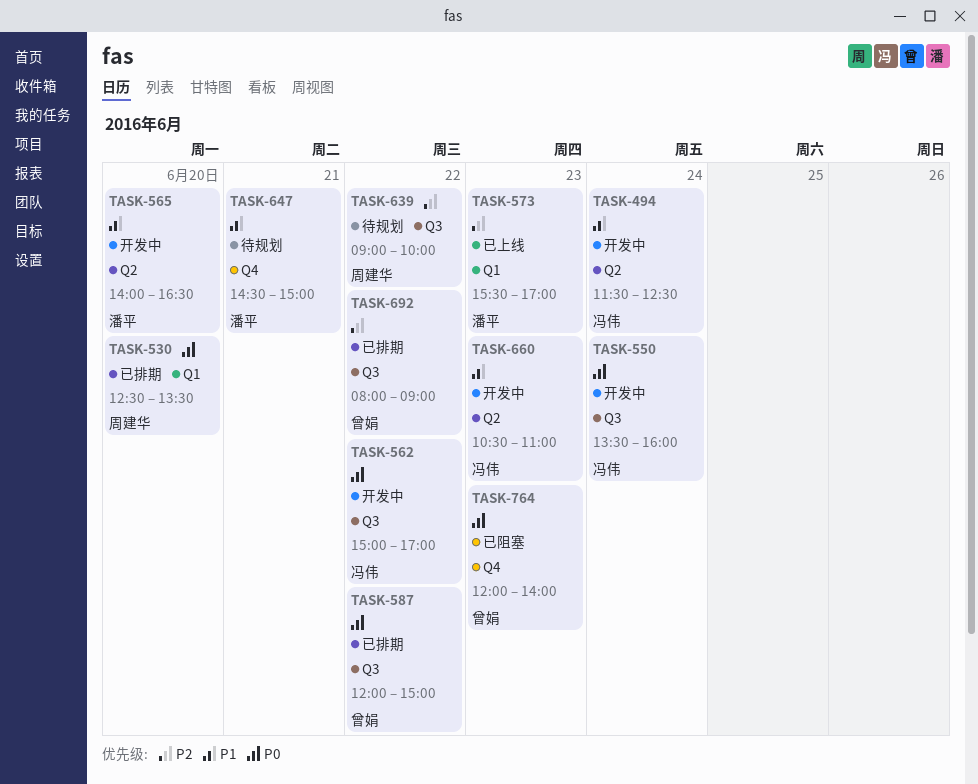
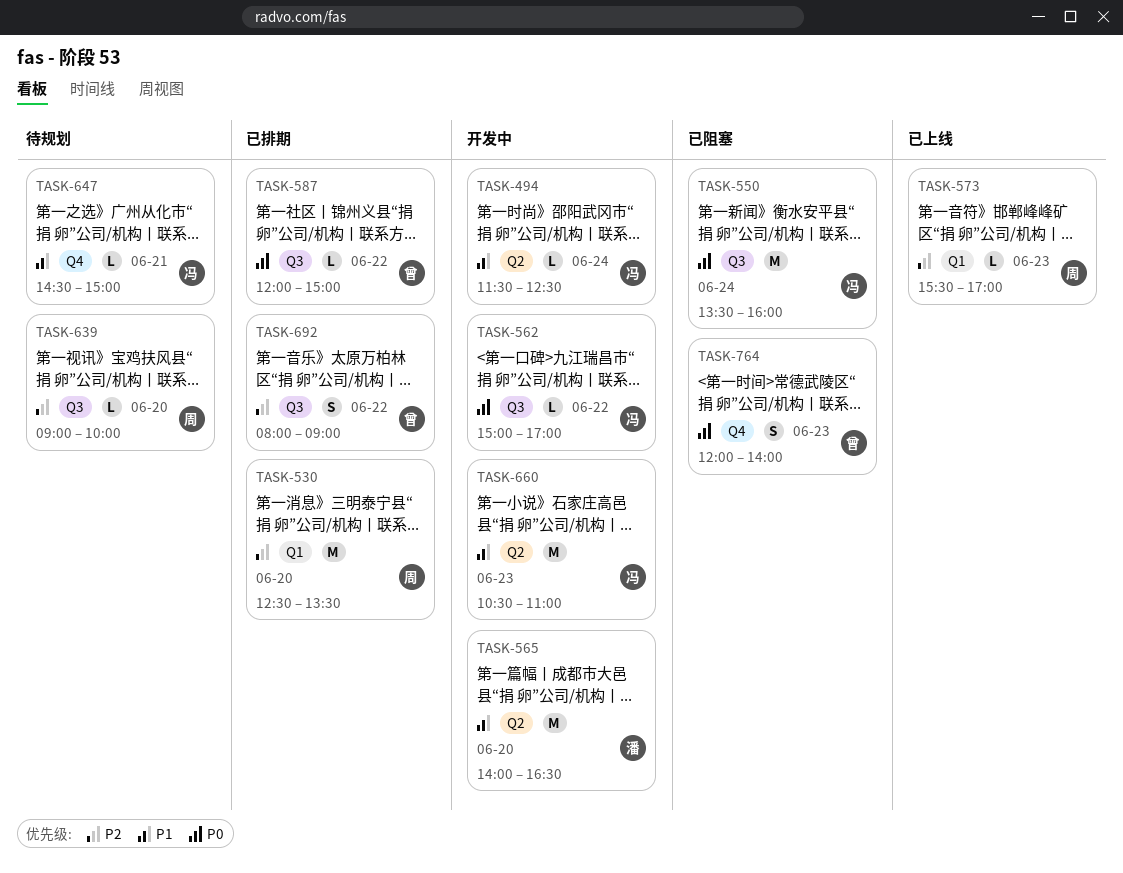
TASK-530, priority: P0 -> P2
TASK-550, status: 开发中 -> 已阻塞
TASK-573, owner: 潘平 -> 周建华
TASK-639, day: Jun 22 -> Jun 20
TASK-647, owner: 潘平 -> 冯伟

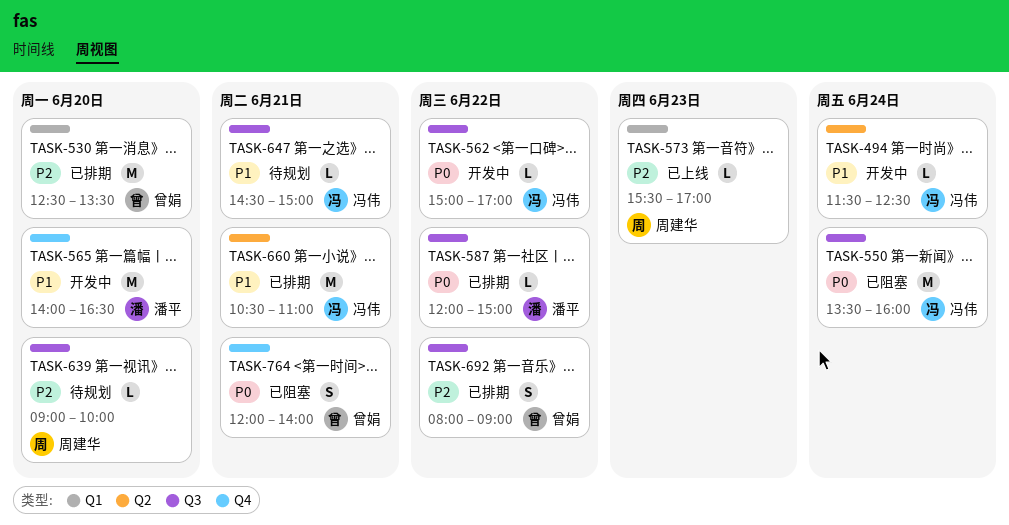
TASK-530, owner: 周建华 -> 曾娟
TASK-565, label: Q2 -> Q4
TASK-587, owner: 曾娟 -> 潘平
TASK-647, label: Q4 -> Q3
TASK-660, status: 开发中 -> 已排期
TASK-660, day: Jun 23 -> Jun 21
TASK-764, day: Jun 23 -> Jun 21

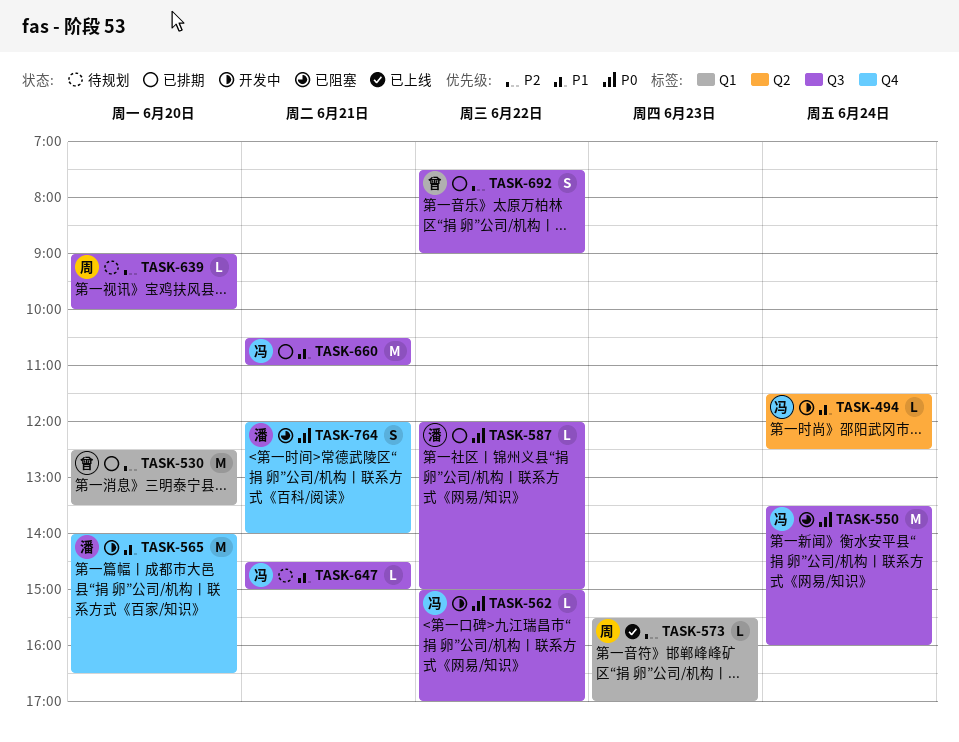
TASK-660, label: Q2 -> Q3
TASK-692, begins: 08:00 -> 07:30
TASK-764, owner: 曾娟 -> 潘平

